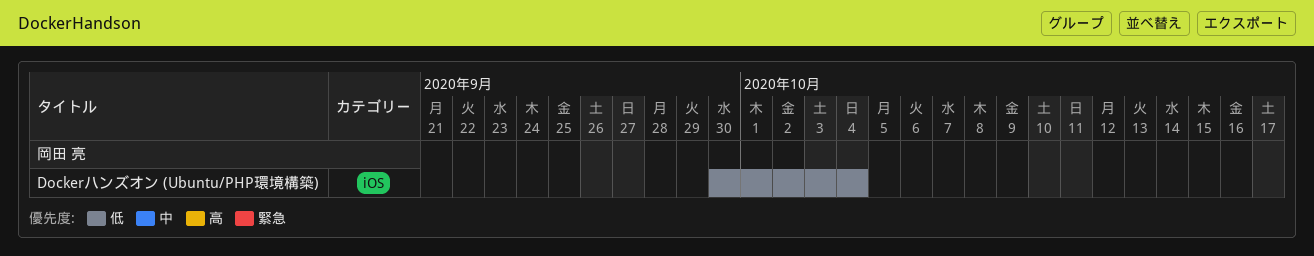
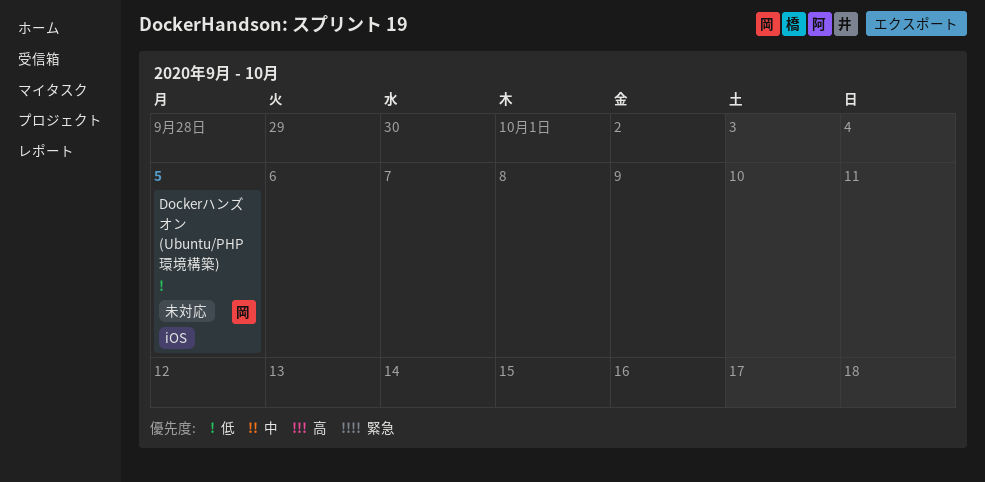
Dockerハンズオン (Ubuntu/PHP環境構築), due: Oct 4 -> Oct 5

